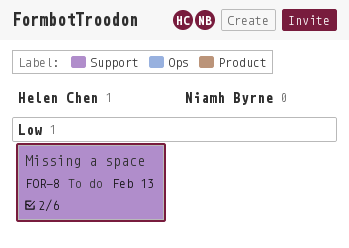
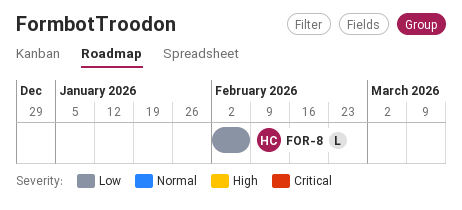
FOR-8, due: Feb 13 -> Feb 6

